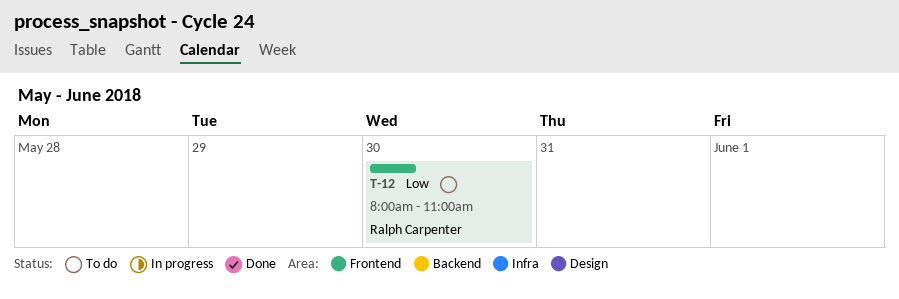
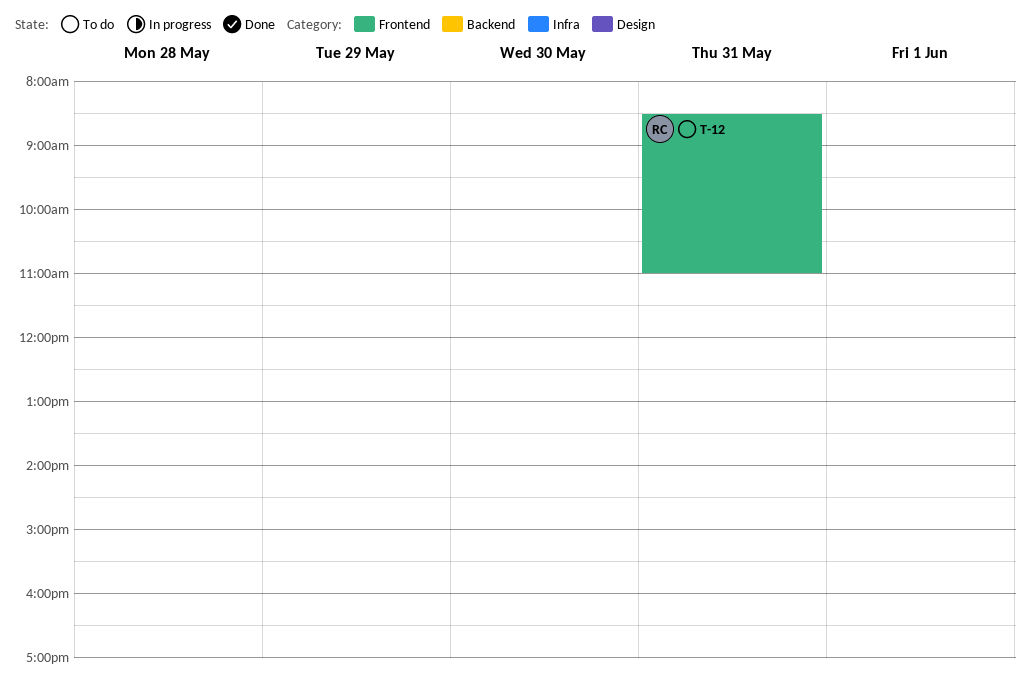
T-12, day: May 30 -> May 31
T-12, begins: 08:00 -> 08:30

